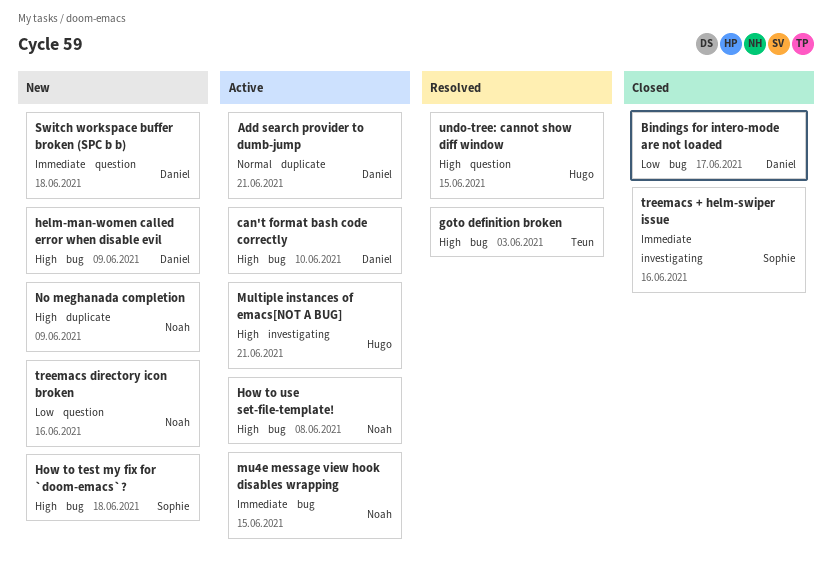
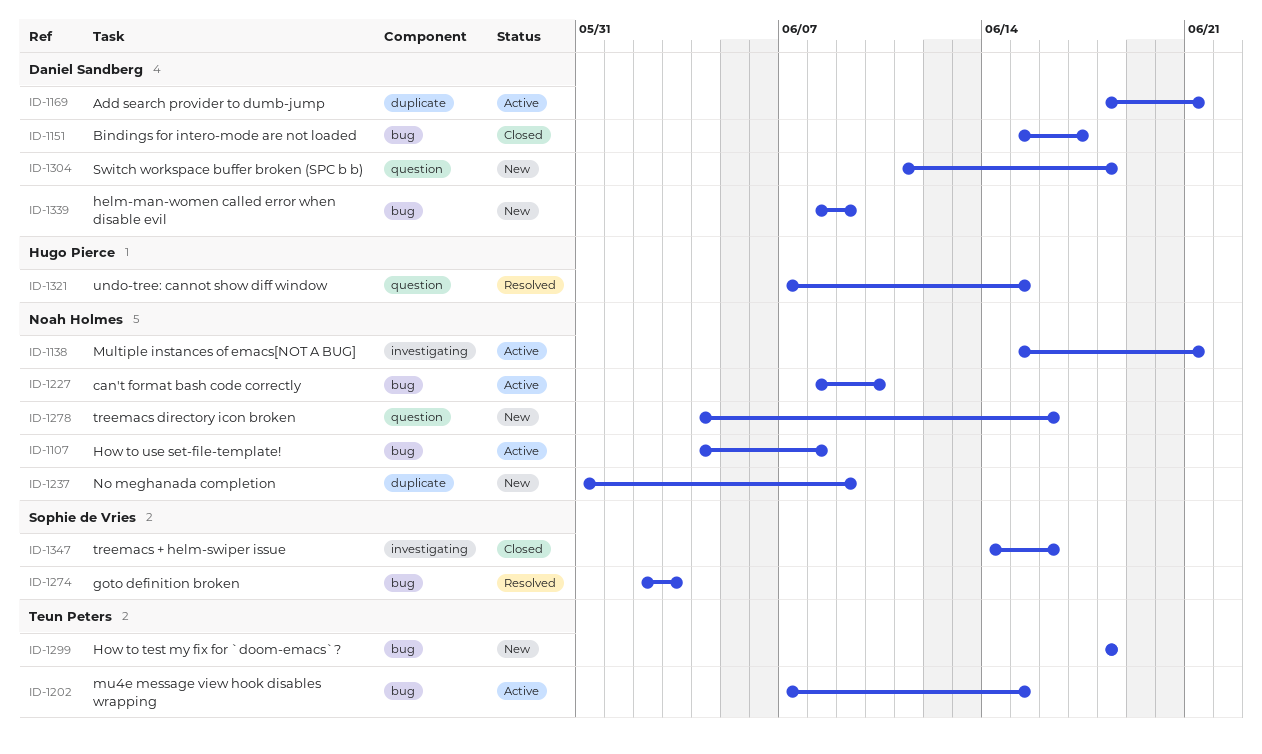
can't format bash code correctly, owner: Daniel Sandberg -> Noah Holmes
goto definition broken, owner: Teun Peters -> Sophie de Vries
How to test my fix for `doom-emacs`?, owner: Sophie de Vries -> Teun Peters
mu4e message view hook disables wrapping, owner: Noah Holmes -> Teun Peters
Multiple instances of emacs[NOT A BUG], owner: Hugo Pierce -> Noah Holmes

